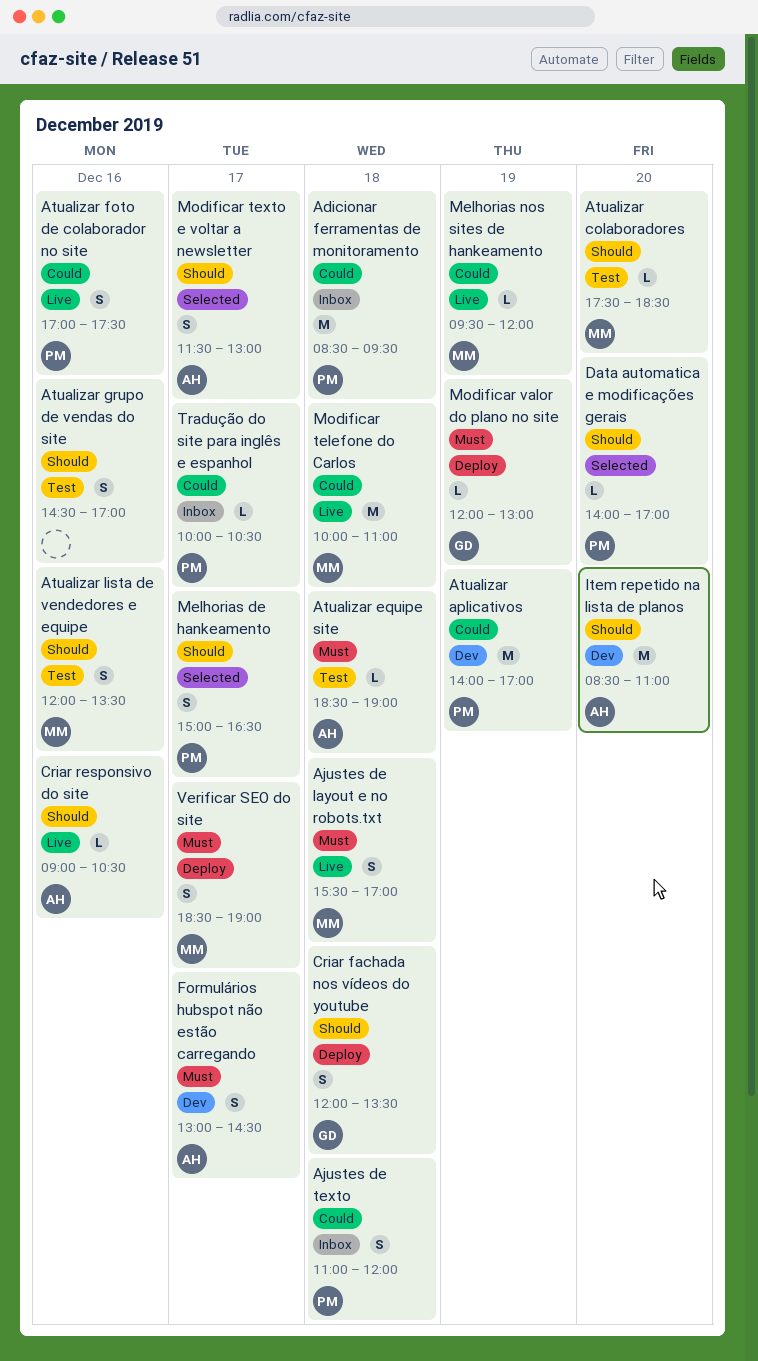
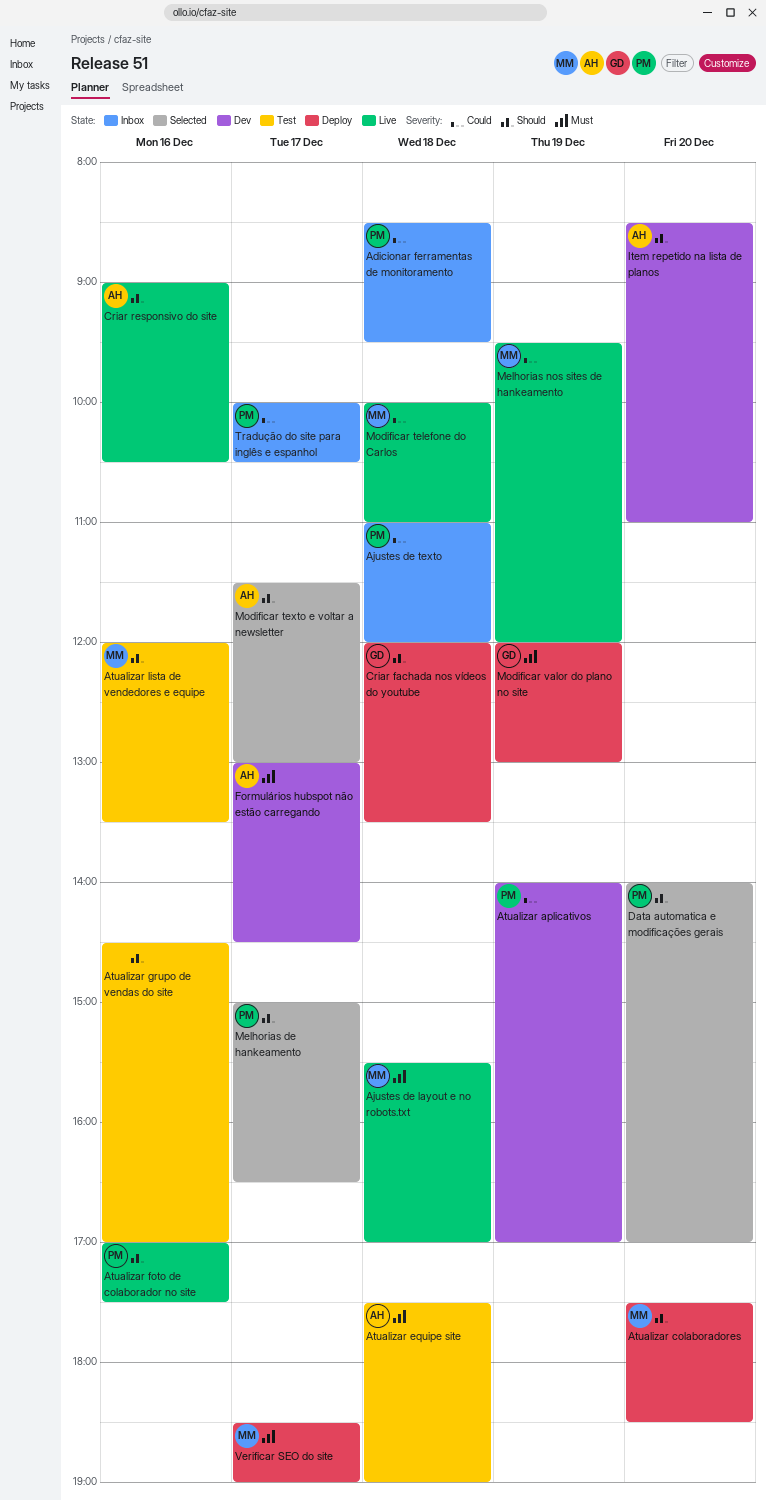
Atualizar colaboradores, status: Test -> Deploy
Atualizar equipe site, begins: 18:30 -> 17:30
Atualizar foto de colaborador no site, priority: Could -> Should

